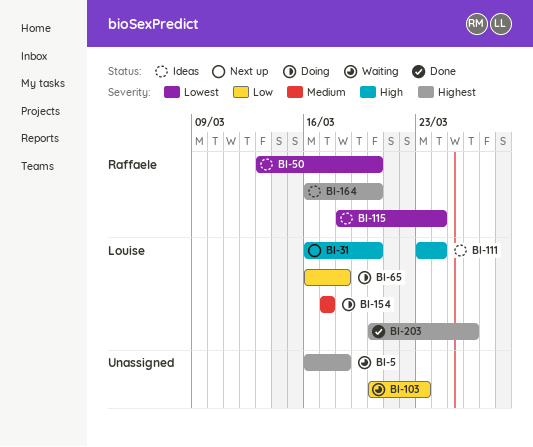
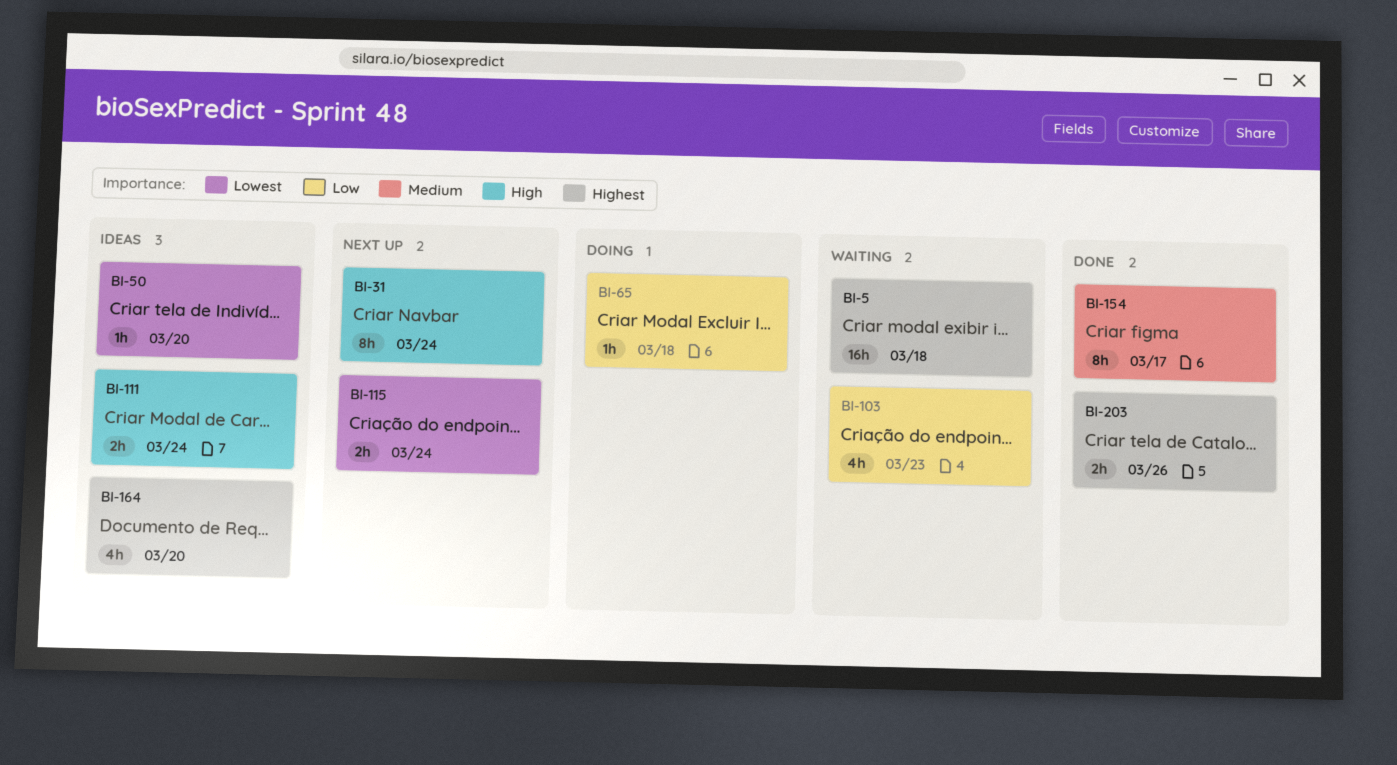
BI-31, due: Mar 20 -> Mar 24
BI-115, status: Ideas -> Next up
BI-154, status: Doing -> Done

